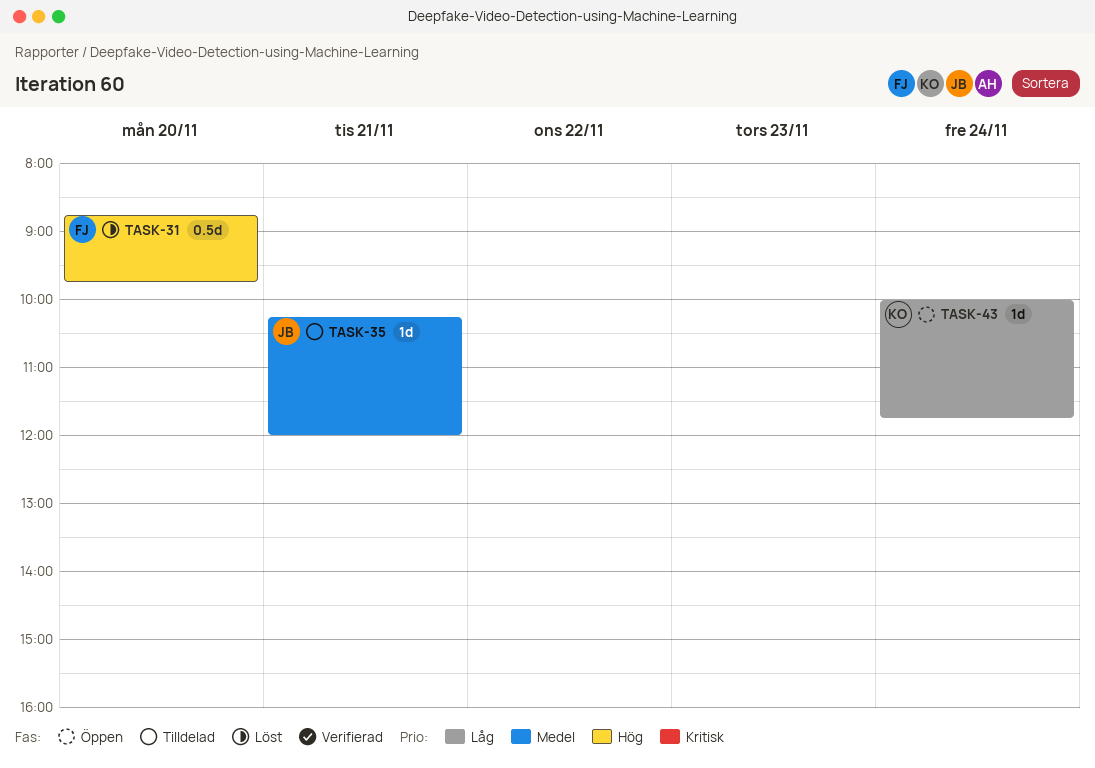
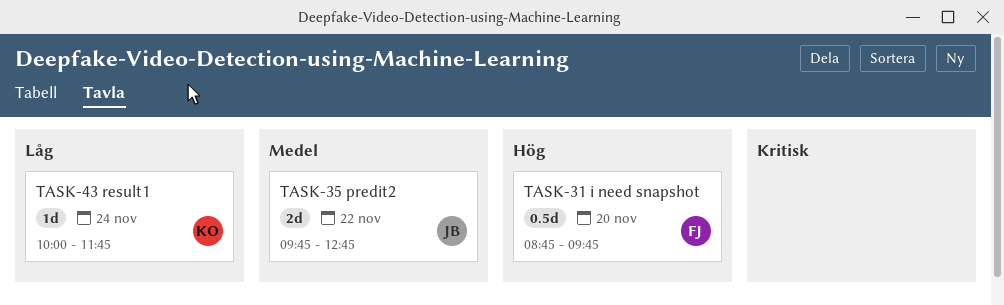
TASK-35, estimate: 1d -> 2d
TASK-35, day: Nov 21 -> Nov 22
TASK-35, begins: 10:15 -> 09:45
TASK-35, ends: 12:00 -> 12:45

